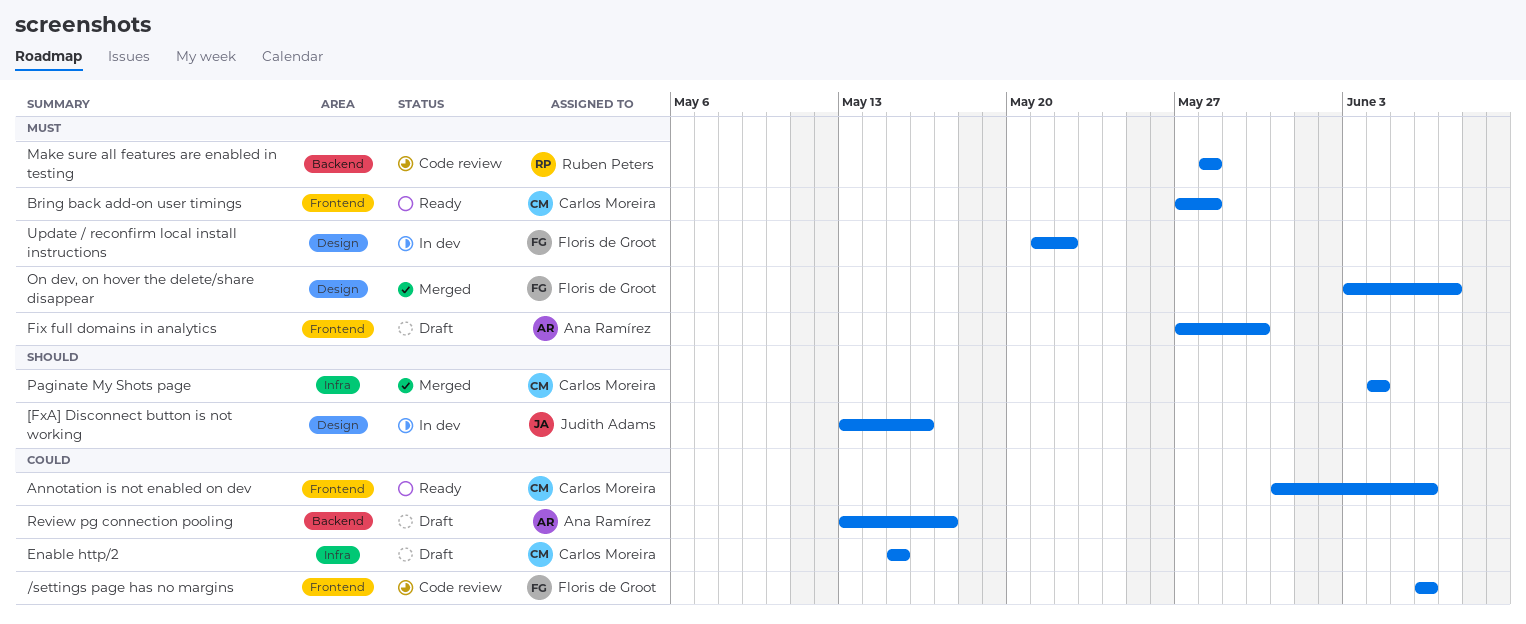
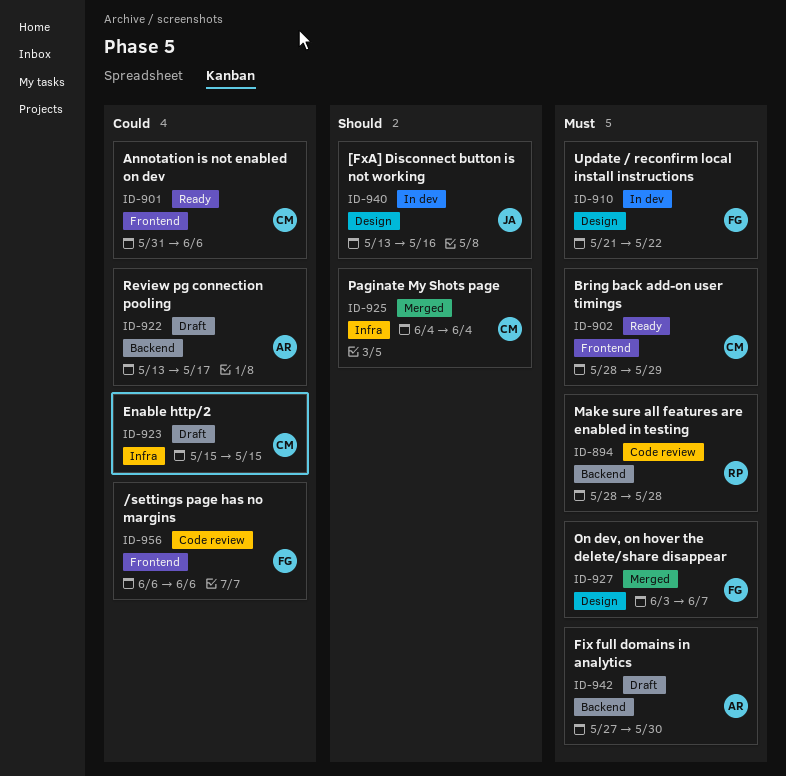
Bring back add-on user timings, start: May 27 -> May 28
Bring back add-on user timings, due: May 28 -> May 29
Fix full domains in analytics, label: Frontend -> Backend

